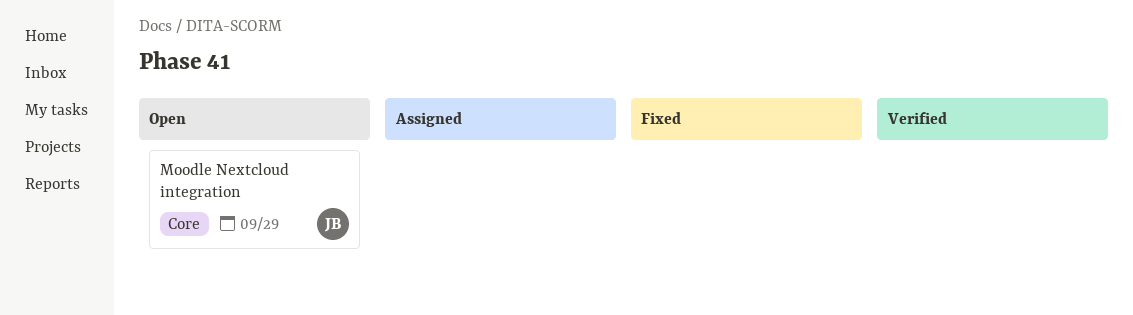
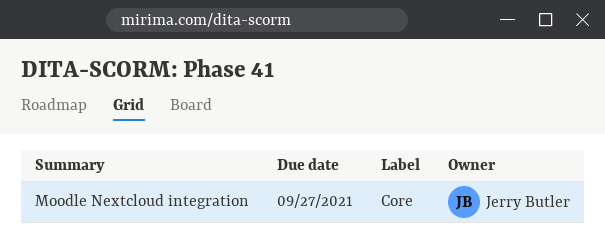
Moodle Nextcloud integration, due: Sep 29 -> Sep 27

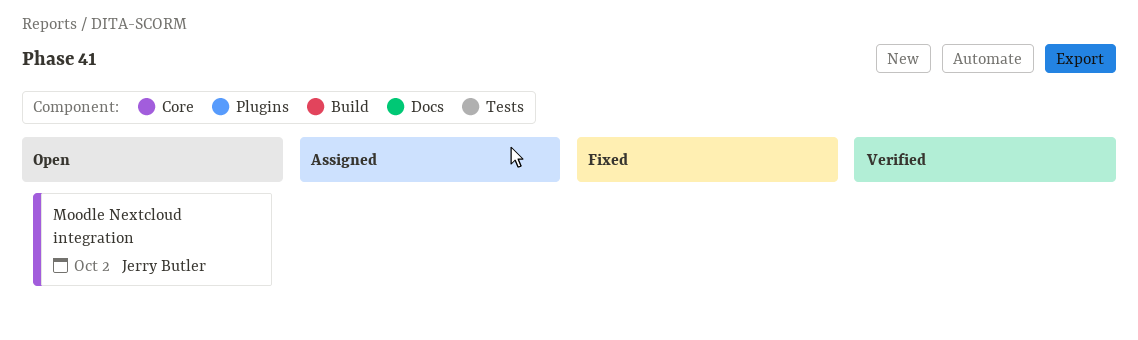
Moodle Nextcloud integration, due: Sep 27 -> Oct 2

